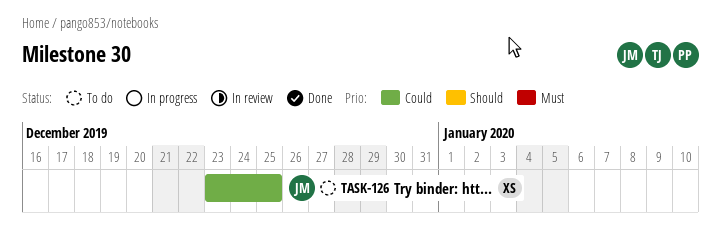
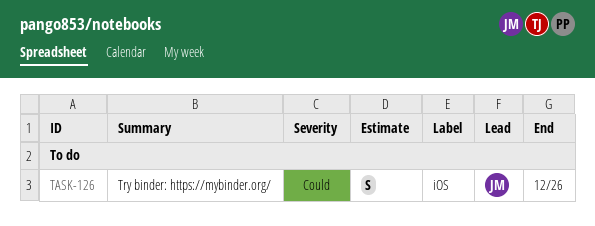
TASK-126, estimate: XS -> S
TASK-126, due: Dec 25 -> Dec 26

